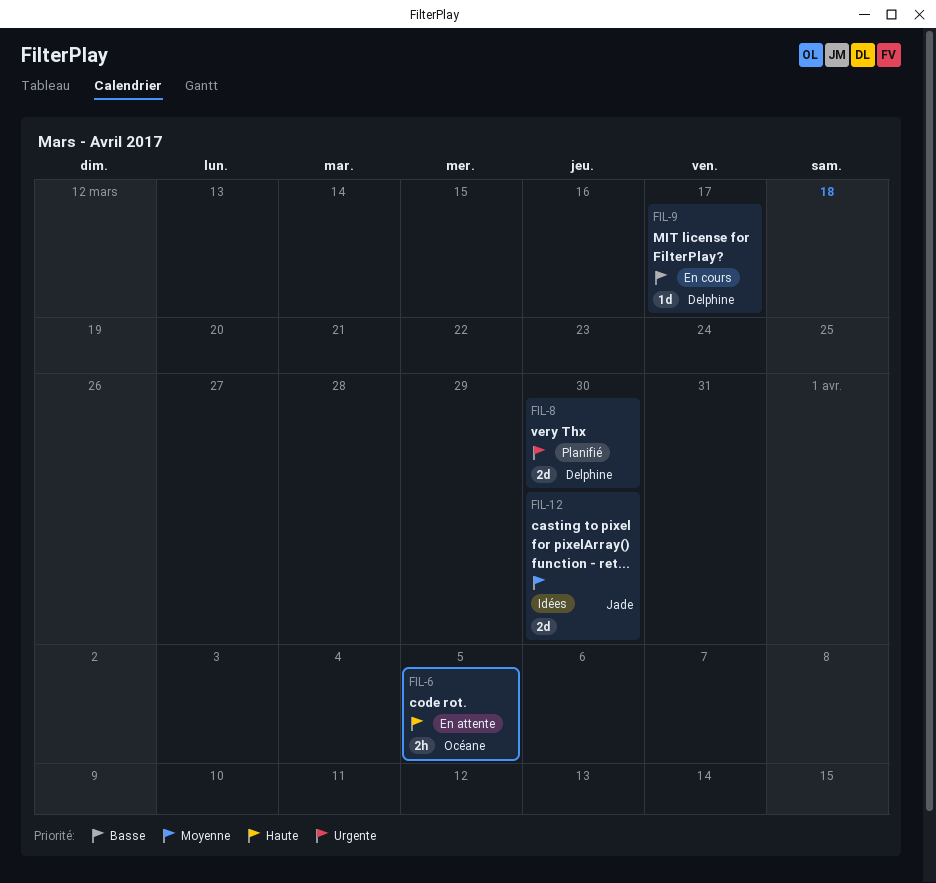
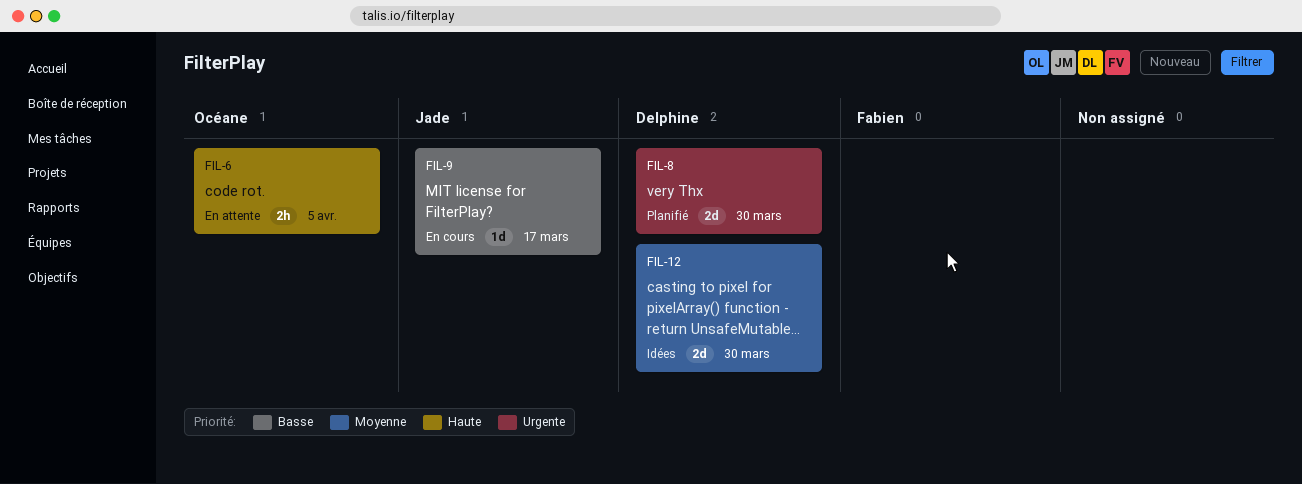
FIL-9, owner: Delphine -> Jade
FIL-12, owner: Jade -> Delphine

